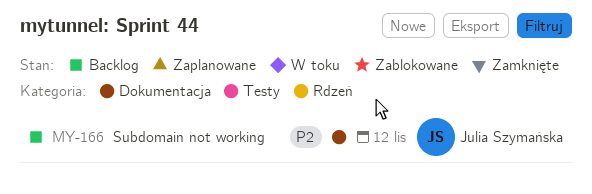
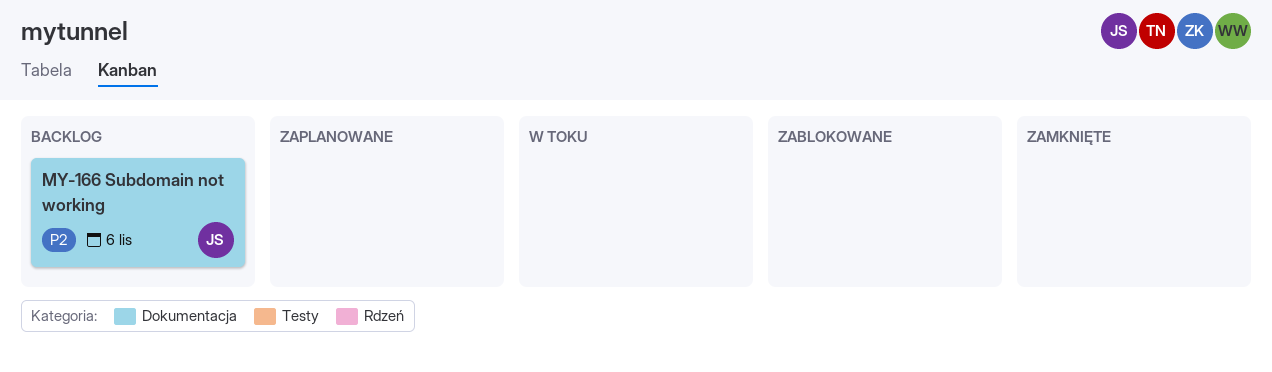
MY-166, due: Nov 12 -> Nov 6

